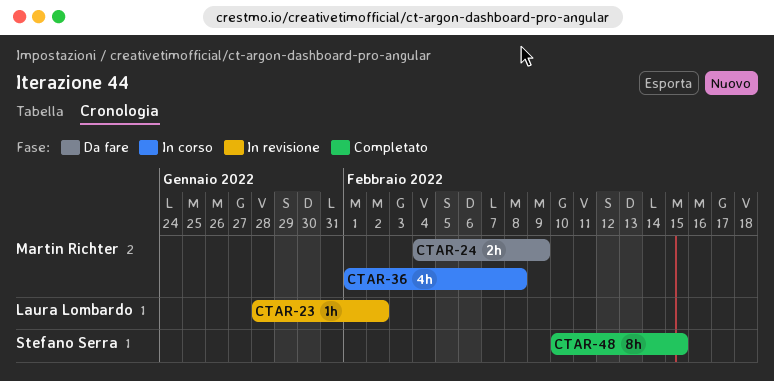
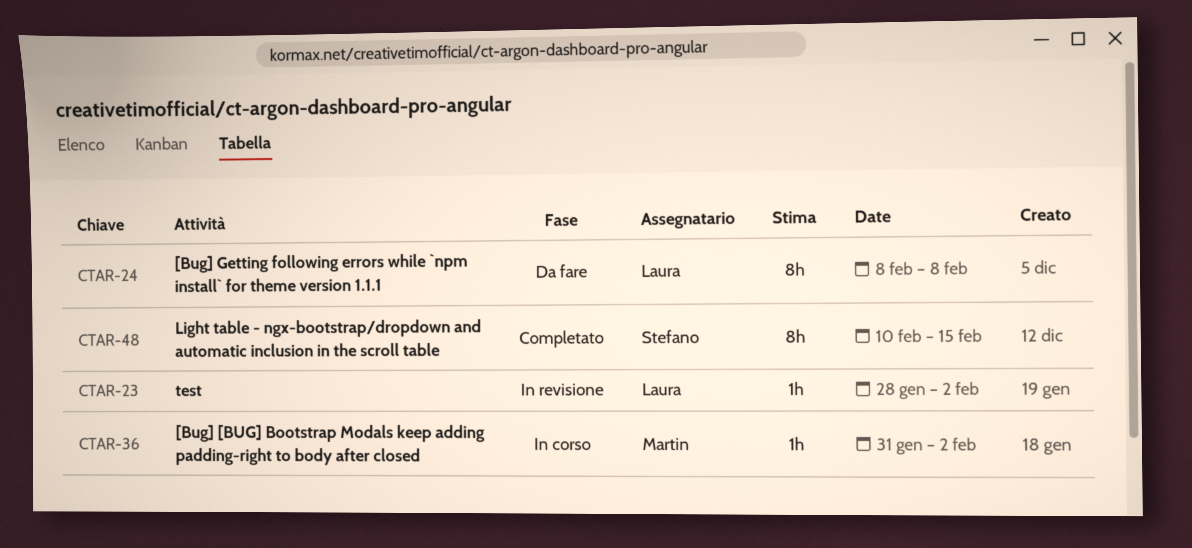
CTAR-24, owner: Martin Richter -> Laura Lombardo
CTAR-24, estimate: 2h -> 8h
CTAR-24, start: Feb 4 -> Feb 8
CTAR-24, due: Feb 9 -> Feb 8
CTAR-36, estimate: 4h -> 1h
CTAR-36, start: Feb 1 -> Jan 31
CTAR-36, due: Feb 8 -> Feb 2

